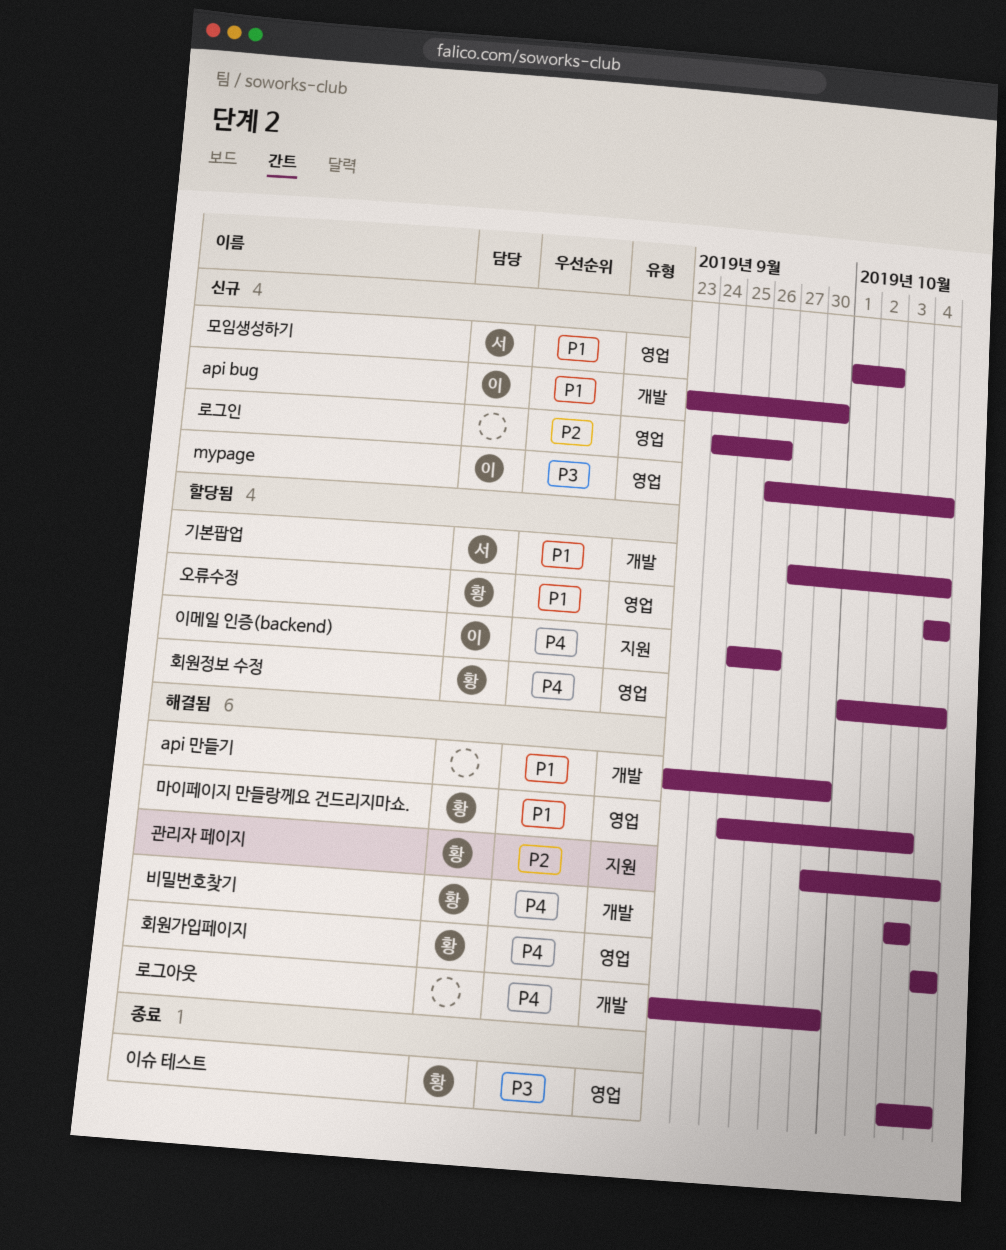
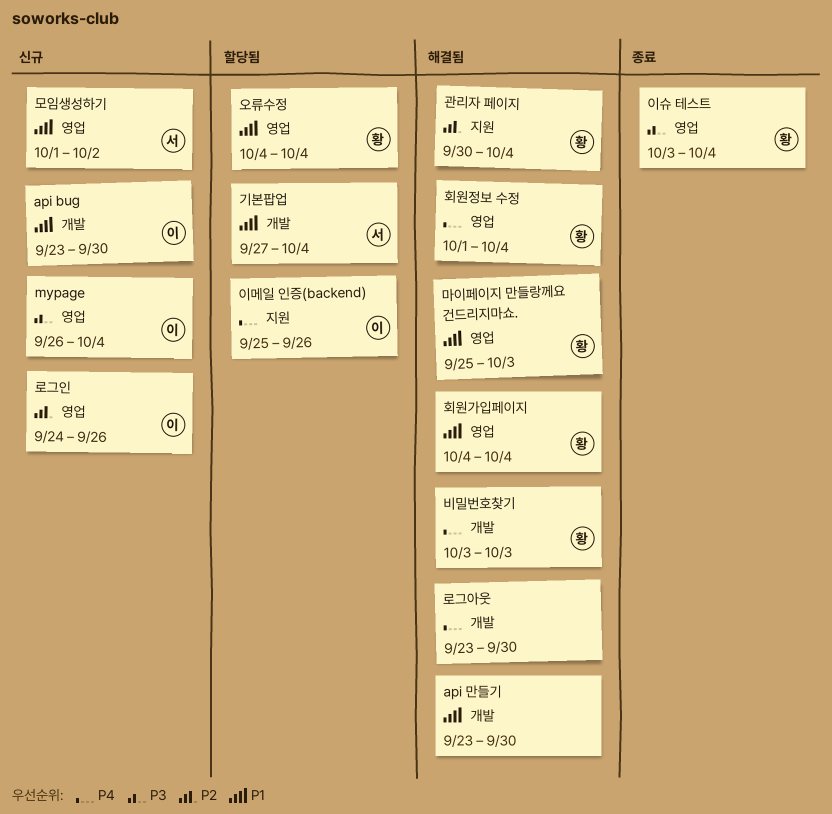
로그인, owner: none -> 이
회원가입페이지, priority: P4 -> P1
회원정보 수정, status: 할당됨 -> 해결됨

